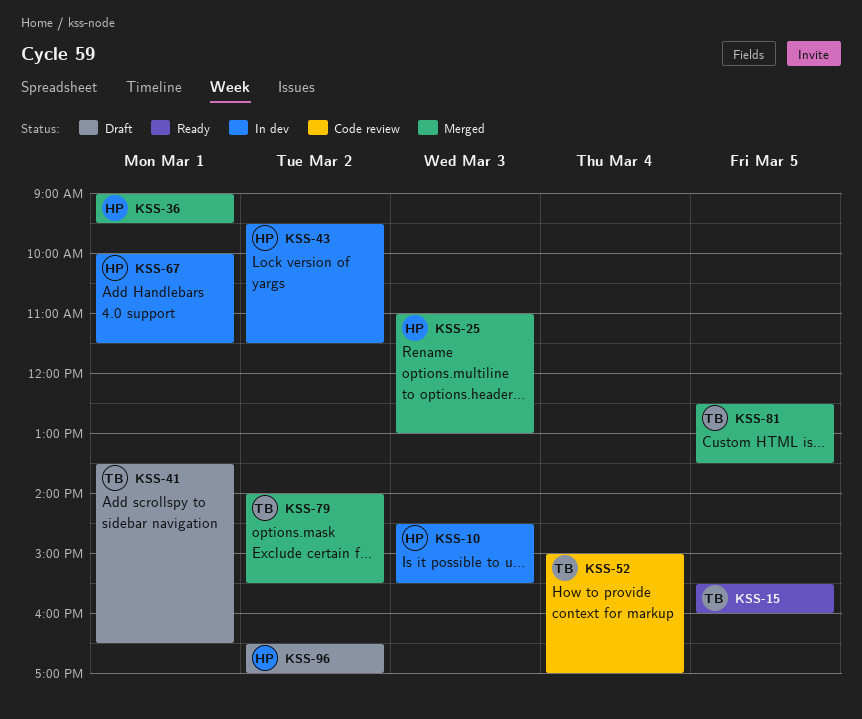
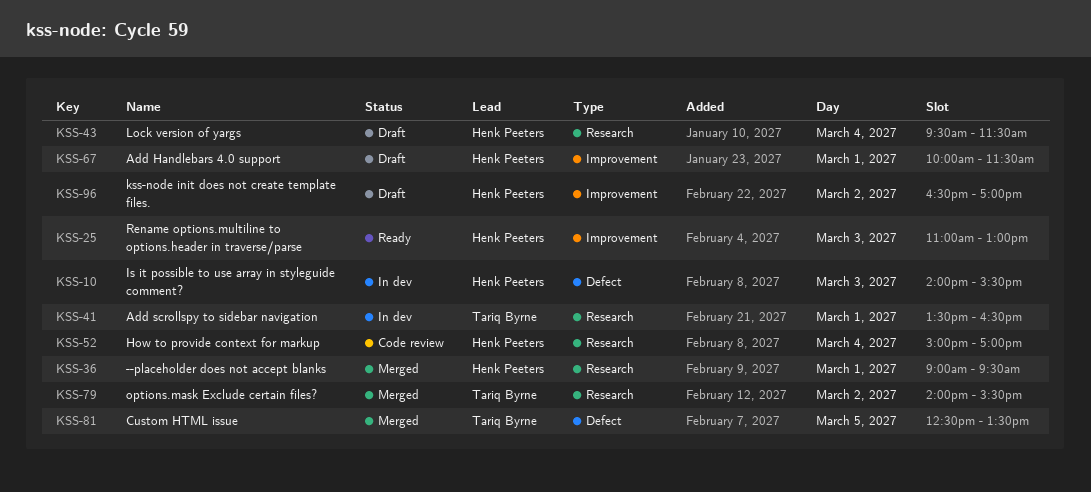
KSS-10, begins: 14:30 -> 14:00
KSS-15: present -> none
KSS-25, status: Merged -> Ready
KSS-41, status: Draft -> In dev
KSS-43, status: In dev -> Draft
KSS-43, day: Mar 2 -> Mar 4
KSS-52, owner: Tariq Byrne -> Henk Peeters
KSS-67, status: In dev -> Draft

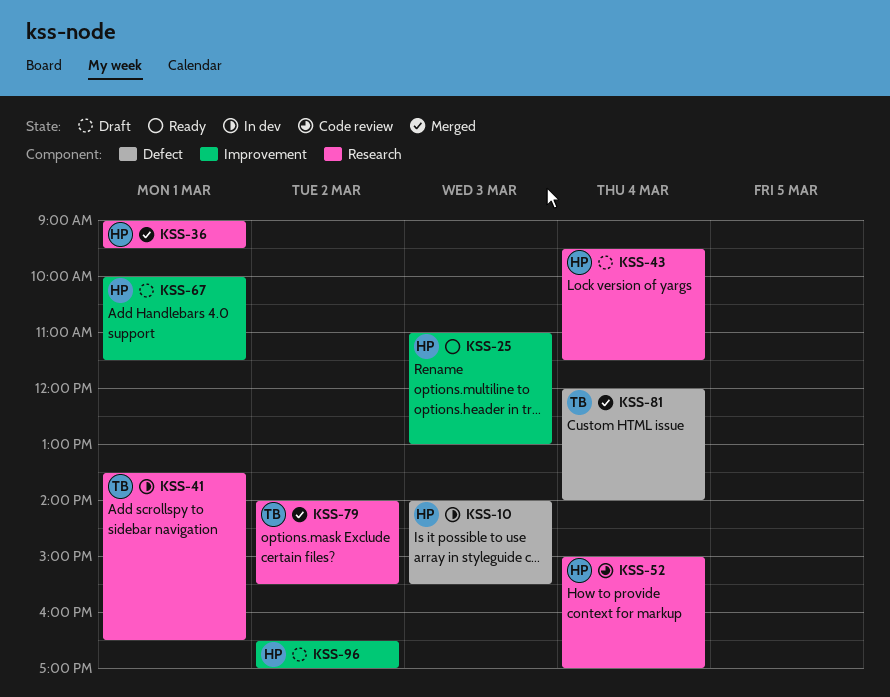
KSS-81, day: Mar 5 -> Mar 4
KSS-81, begins: 12:30 -> 12:00
KSS-81, ends: 13:30 -> 14:00

